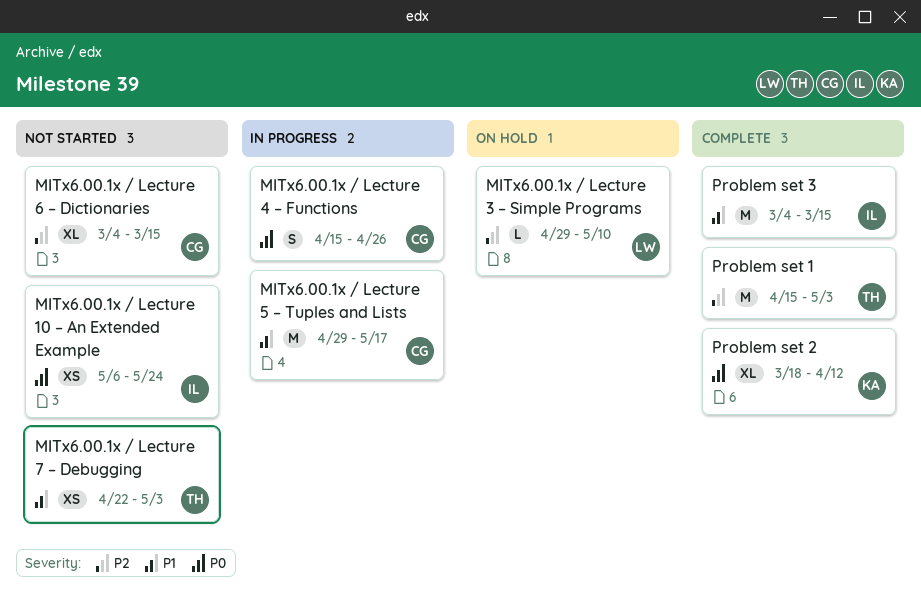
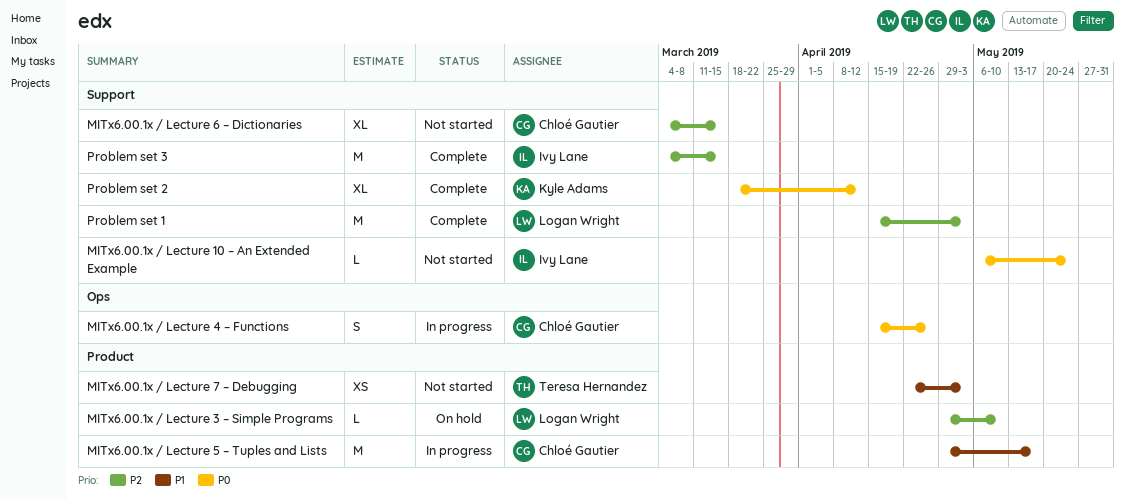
MITx6.00.1x / Lecture 10 – An Extended Example, estimate: XS -> L
Problem set 1, owner: Teresa Hernandez -> Logan Wright
Problem set 3, priority: P1 -> P2

